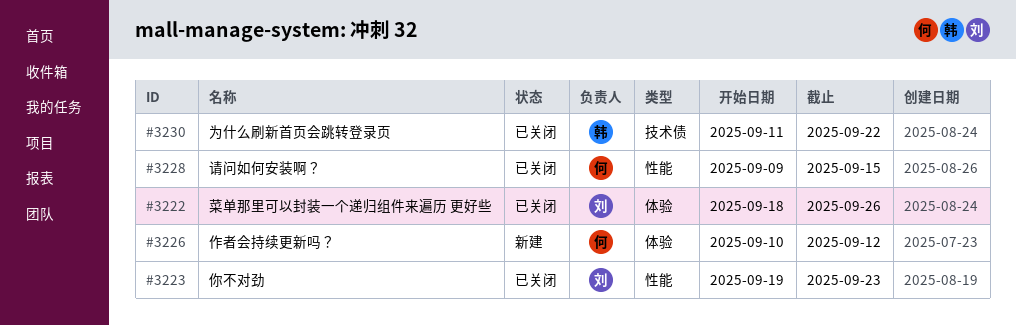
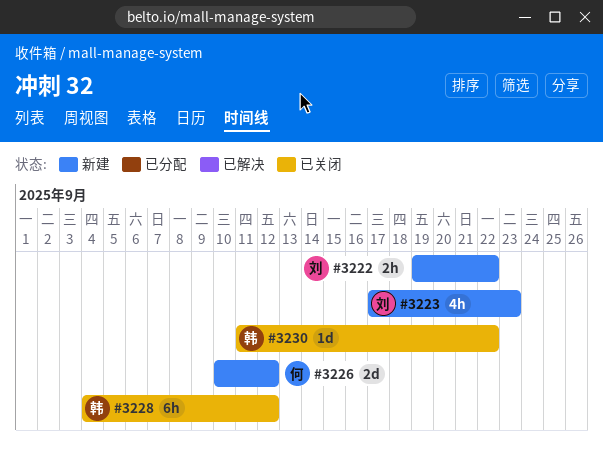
#3222, status: 已关闭 -> 新建
#3222, start: Sep 18 -> Sep 19
#3222, due: Sep 26 -> Sep 22
#3223, status: 已关闭 -> 新建
#3223, start: Sep 19 -> Sep 17
#3228, owner: 何 -> 韩
#3228, start: Sep 9 -> Sep 4
#3228, due: Sep 15 -> Sep 12

